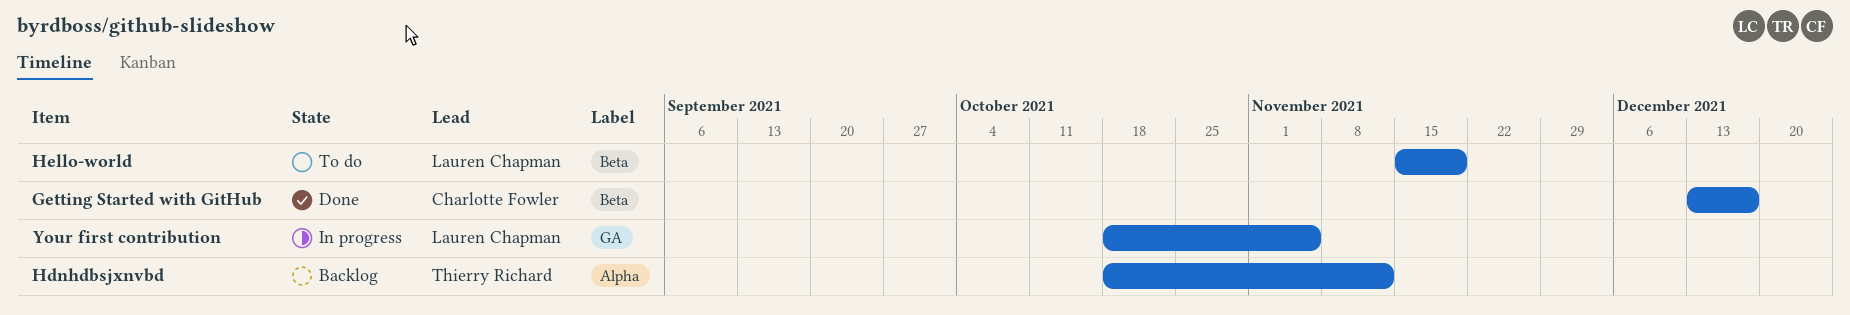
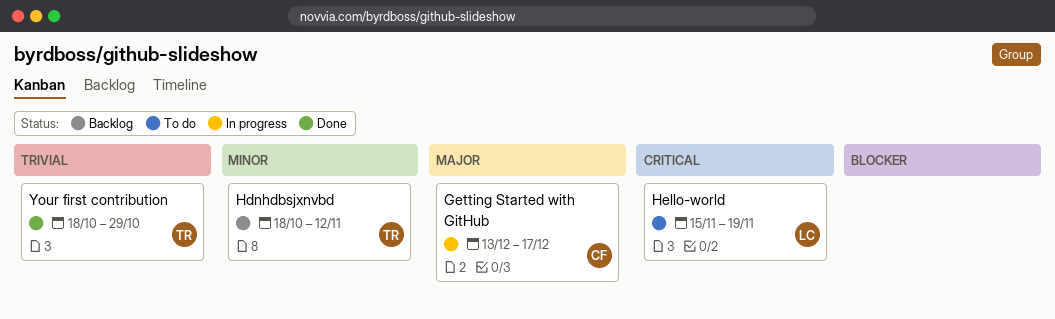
Getting Started with GitHub, status: Done -> In progress
Your first contribution, status: In progress -> Done
Your first contribution, owner: Lauren Chapman -> Thierry Richard
Your first contribution, due: Nov 5 -> Oct 29

